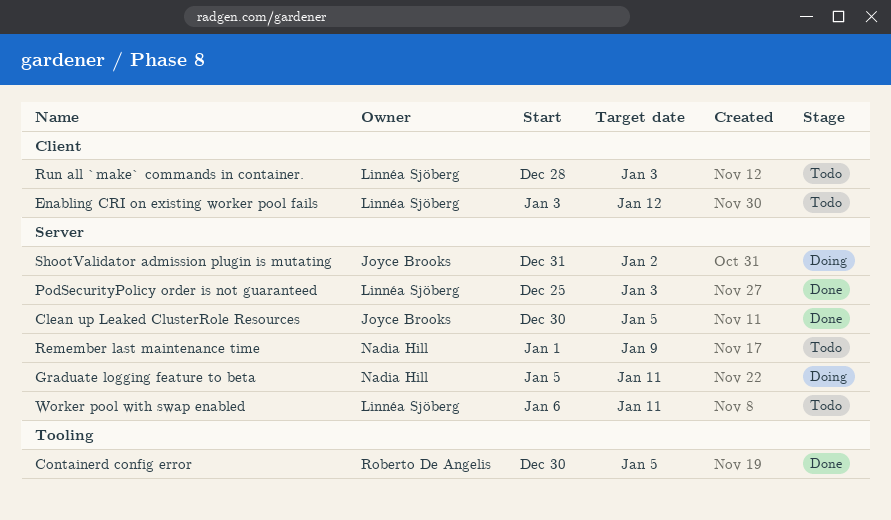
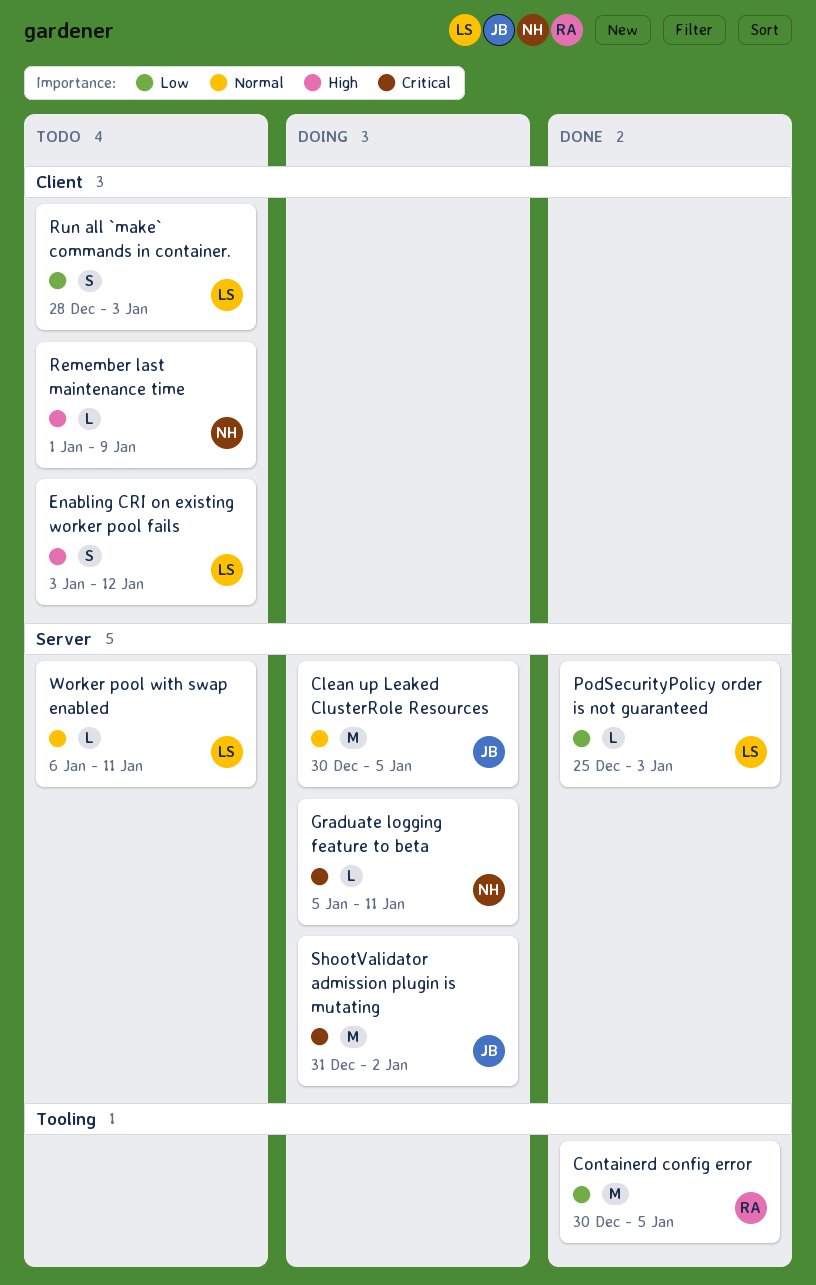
Clean up Leaked ClusterRole Resources, status: Done -> Doing
Remember last maintenance time, label: Server -> Client

